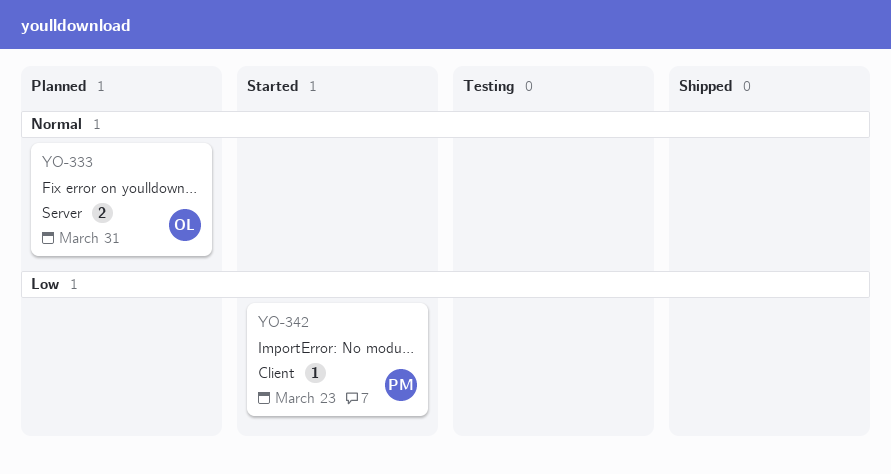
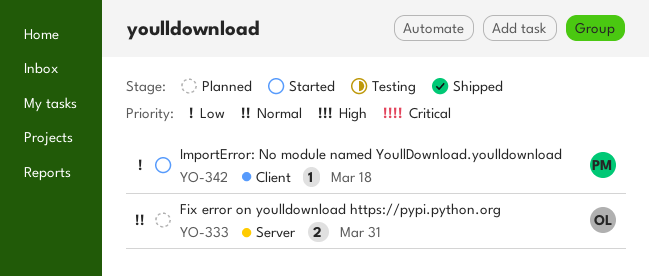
YO-342, due: Mar 23 -> Mar 18

